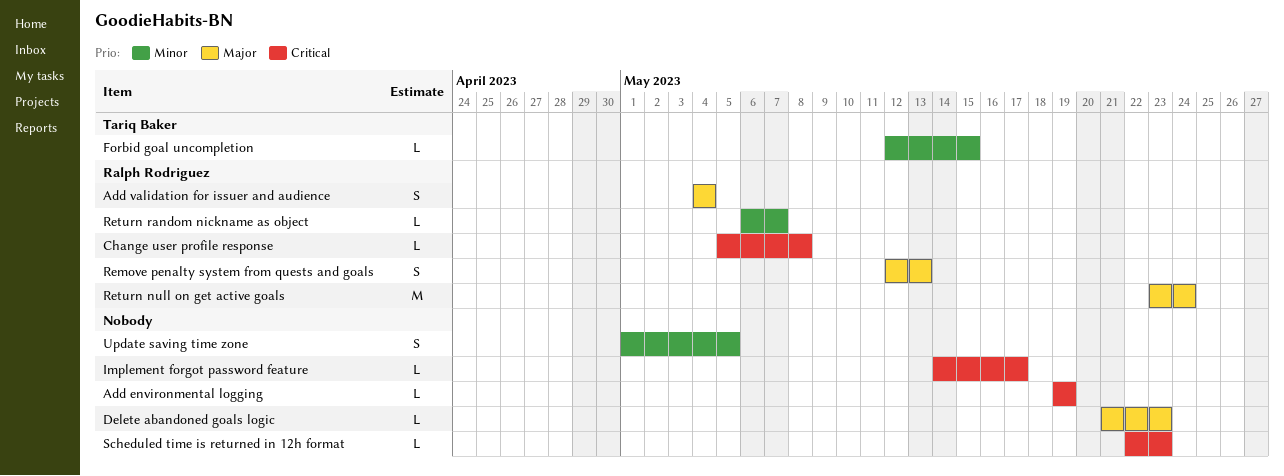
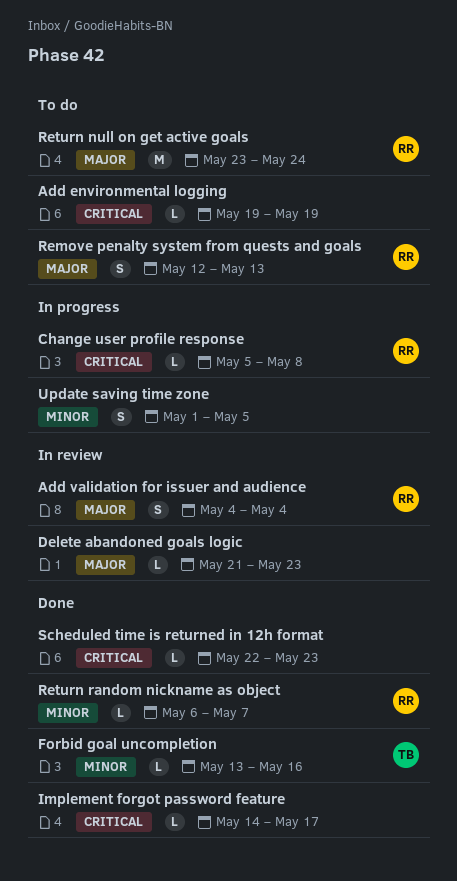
Forbid goal uncompletion, start: May 12 -> May 13
Forbid goal uncompletion, due: May 15 -> May 16

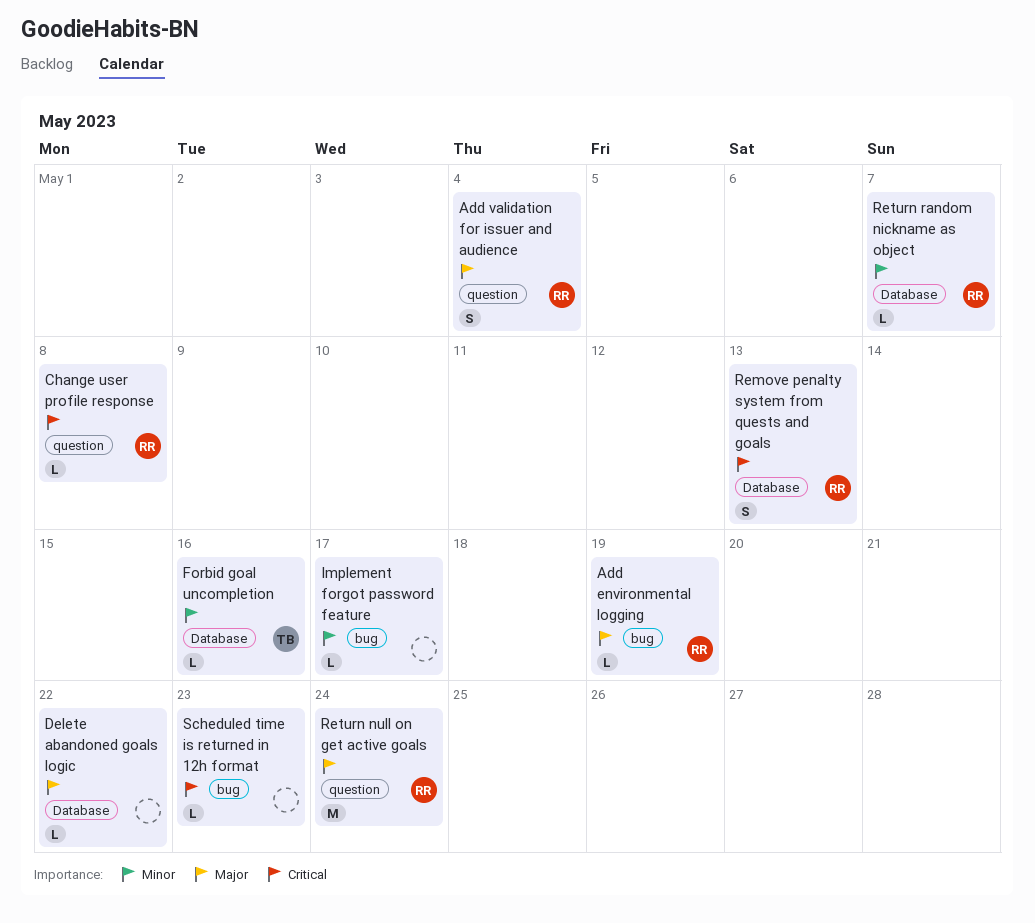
Add environmental logging, owner: none -> RR
Add environmental logging, priority: Critical -> Major
Delete abandoned goals logic, due: May 23 -> May 22
Implement forgot password feature, priority: Critical -> Minor
Remove penalty system from quests and goals, priority: Major -> Critical
Update saving time zone: present -> none

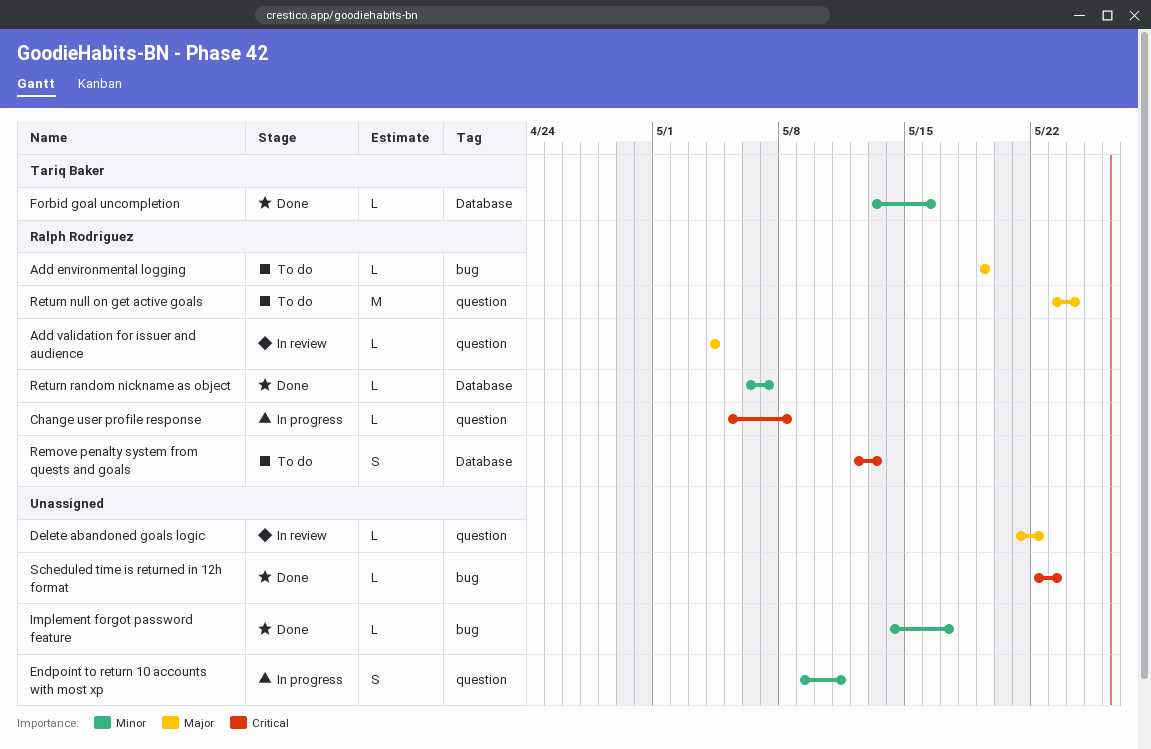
Add validation for issuer and audience, estimate: S -> L
Delete abandoned goals logic, label: Database -> question
Endpoint to return 10 accounts with most xp: none -> present

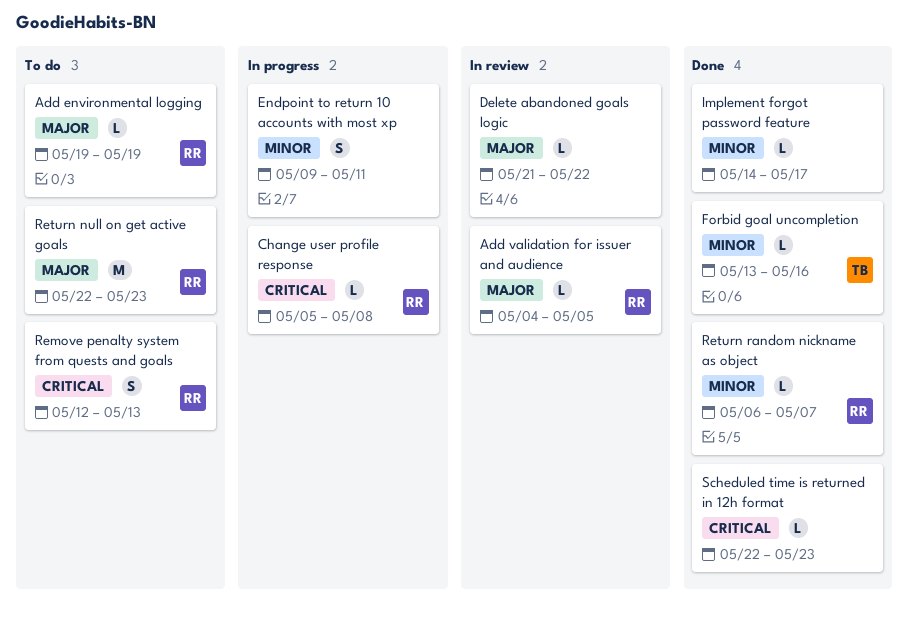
Add validation for issuer and audience, due: May 4 -> May 5
Return null on get active goals, start: May 23 -> May 22
Return null on get active goals, due: May 24 -> May 23

